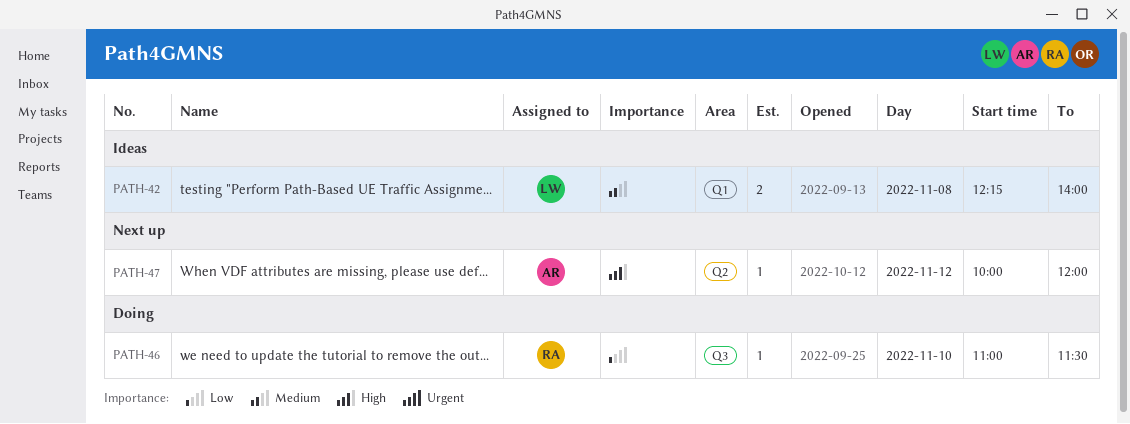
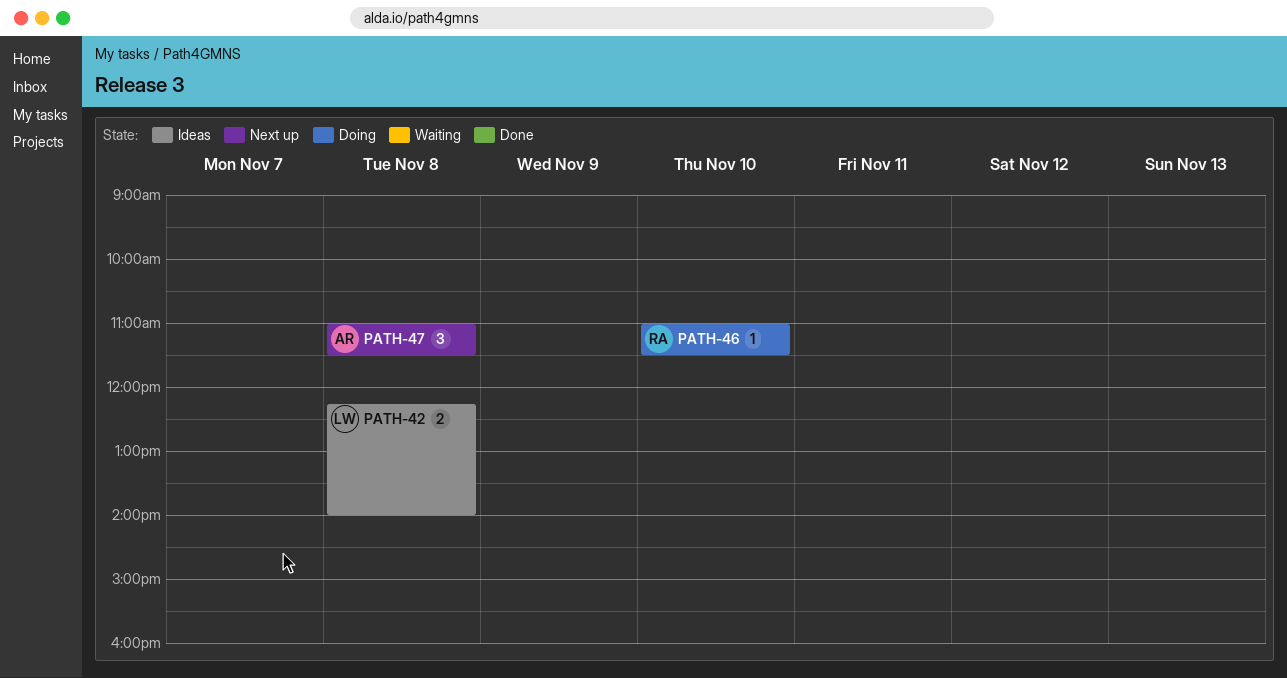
PATH-47, estimate: 1 -> 3
PATH-47, day: Nov 12 -> Nov 8
PATH-47, begins: 10:00 -> 11:00
PATH-47, ends: 12:00 -> 11:30

